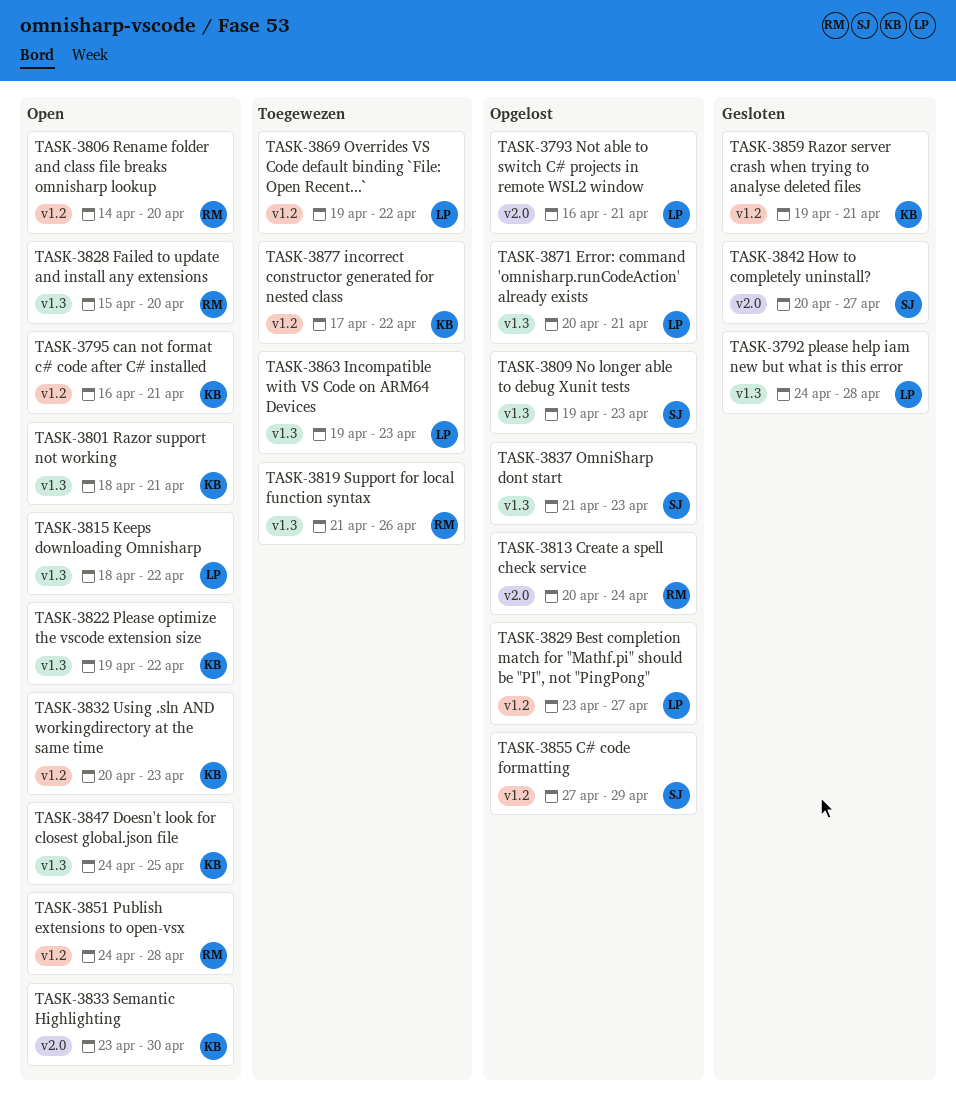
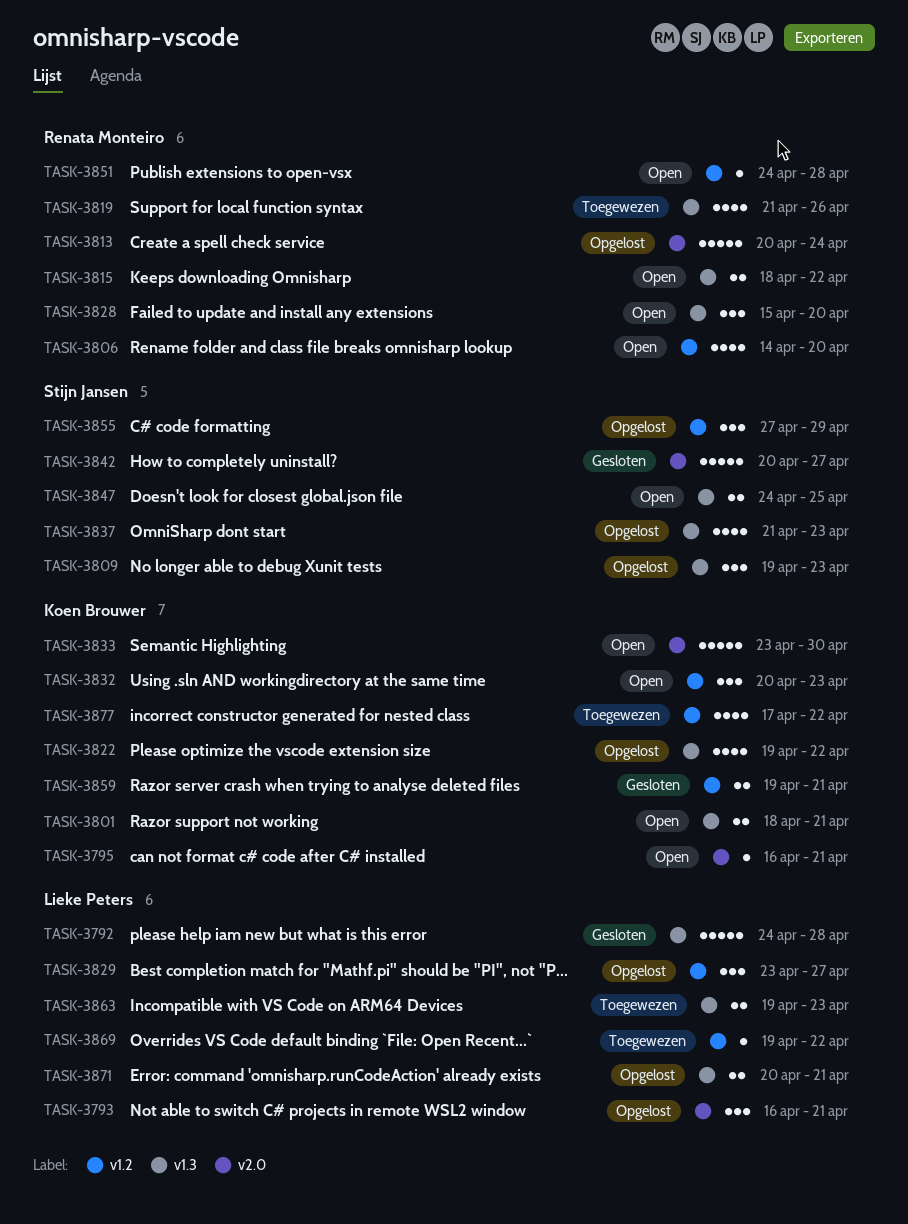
TASK-3795, label: v1.2 -> v2.0
TASK-3815, owner: Lieke Peters -> Renata Monteiro
TASK-3822, status: Open -> Opgelost
TASK-3847, owner: Koen Brouwer -> Stijn Jansen

